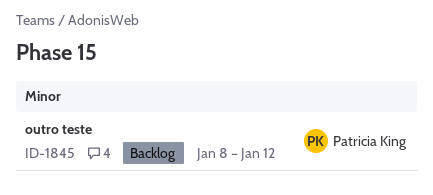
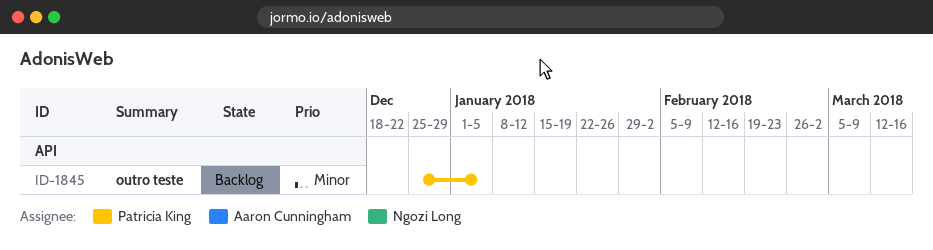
ID-1845, start: Jan 8 -> Dec 25
ID-1845, due: Jan 12 -> Jan 5

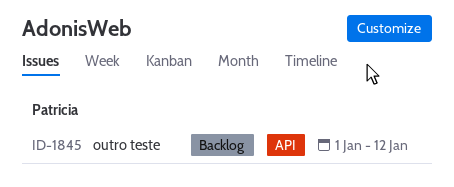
ID-1845, start: Dec 25 -> Jan 1
ID-1845, due: Jan 5 -> Jan 12

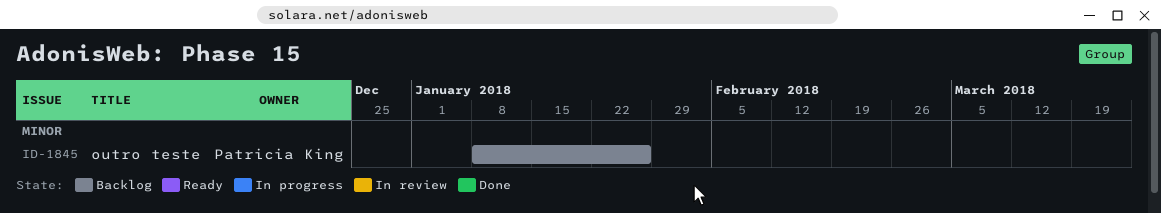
ID-1845, start: Jan 1 -> Jan 8
ID-1845, due: Jan 12 -> Jan 26

